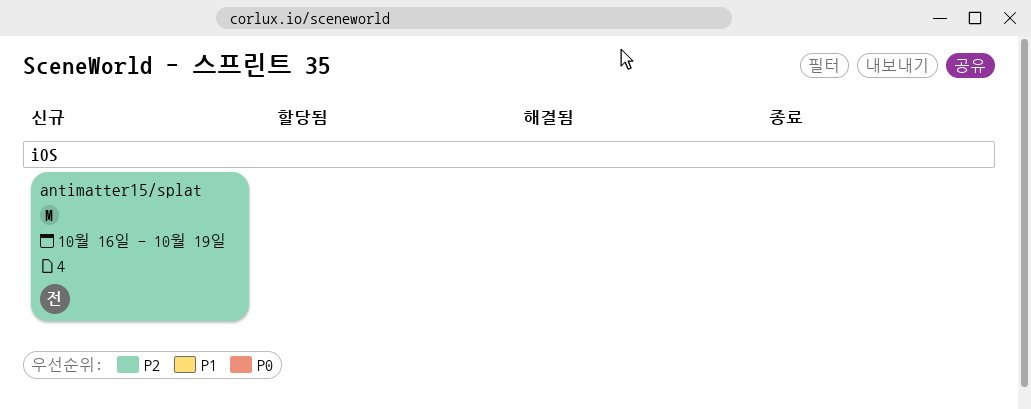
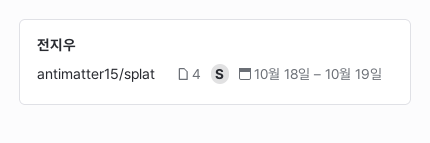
antimatter15/splat, estimate: M -> S
antimatter15/splat, start: Oct 16 -> Oct 18

